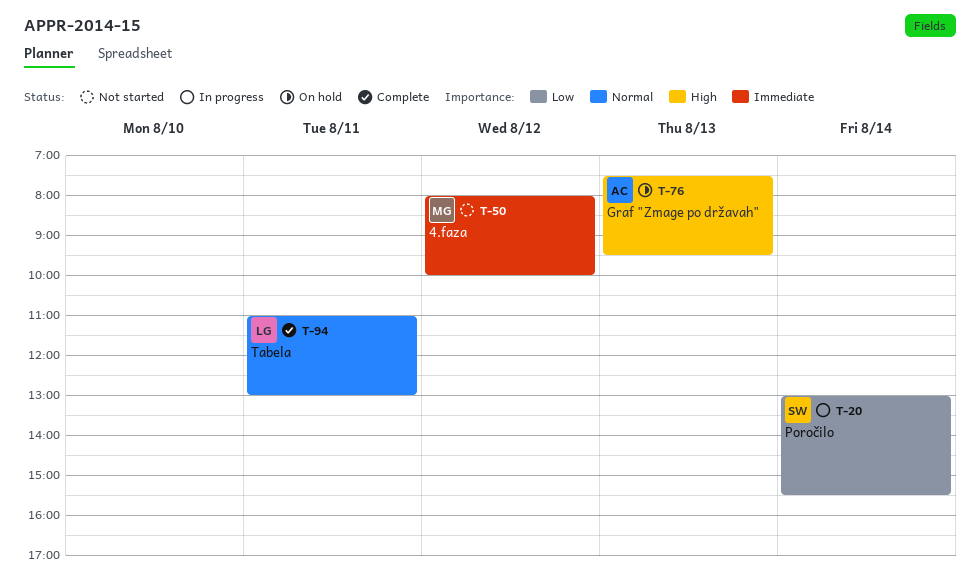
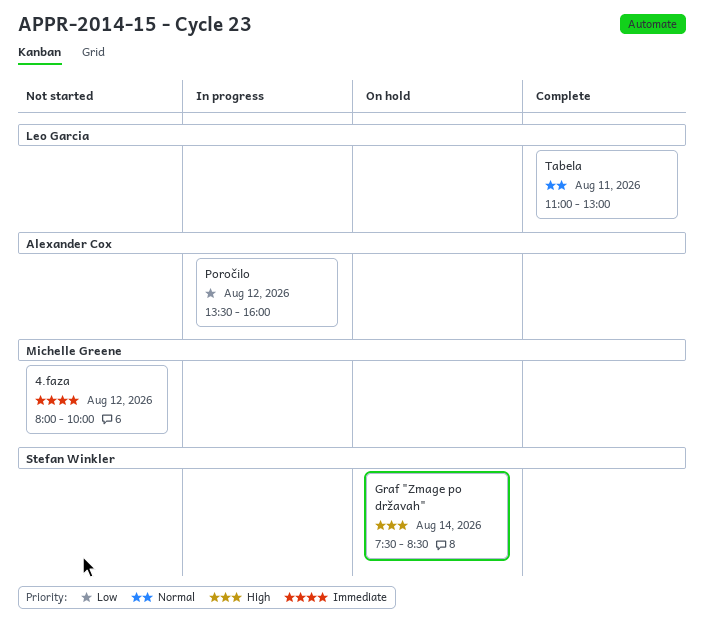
Graf "Zmage po državah", owner: Alexander Cox -> Stefan Winkler
Graf "Zmage po državah", day: Aug 13 -> Aug 14
Graf "Zmage po državah", ends: 09:30 -> 08:30
Poročilo, owner: Stefan Winkler -> Alexander Cox
Poročilo, day: Aug 14 -> Aug 12
Poročilo, begins: 13:00 -> 13:30
Poročilo, ends: 15:30 -> 16:00

